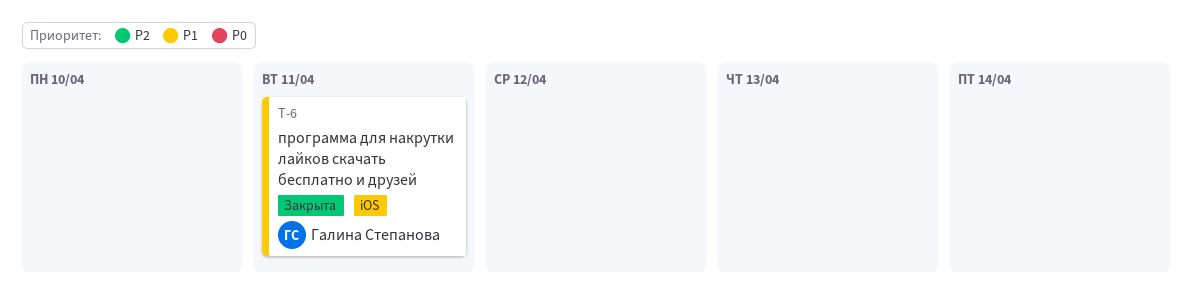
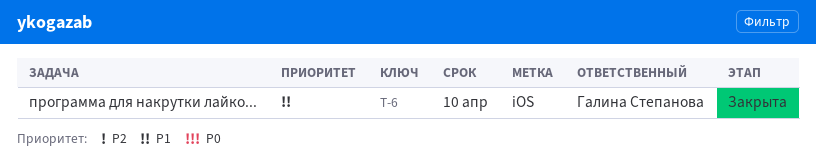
T-6, due: Apr 11 -> Apr 10

